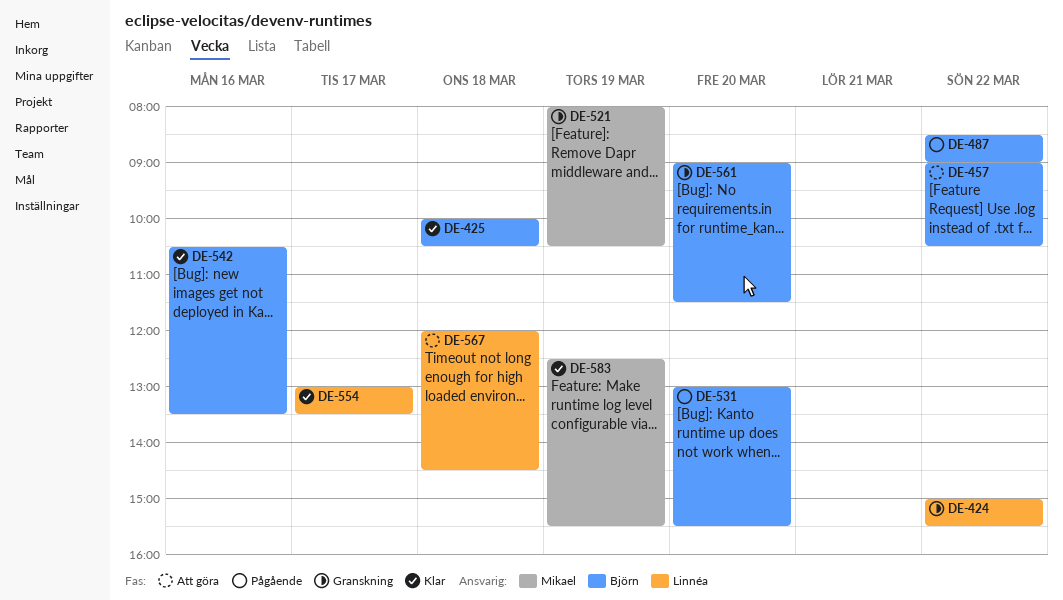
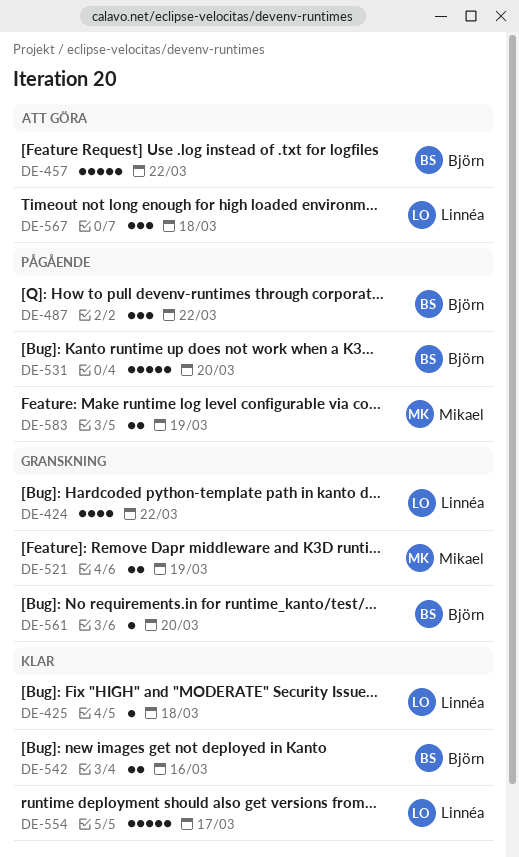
DE-425, owner: Björn -> Linnéa
DE-583, status: Klar -> Pågående

